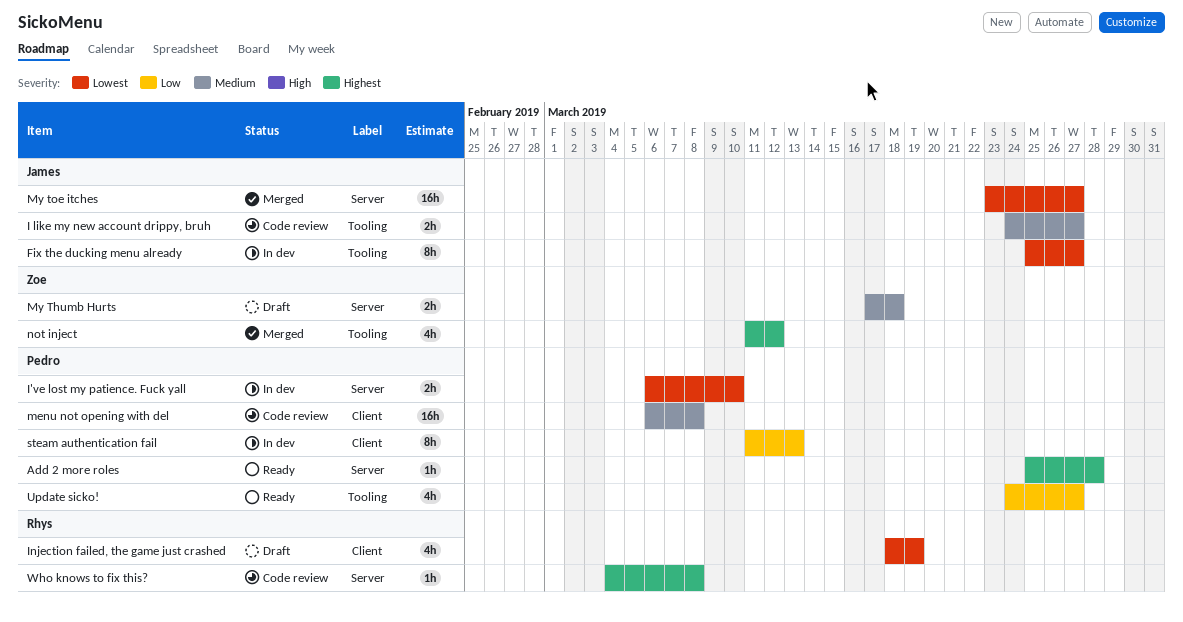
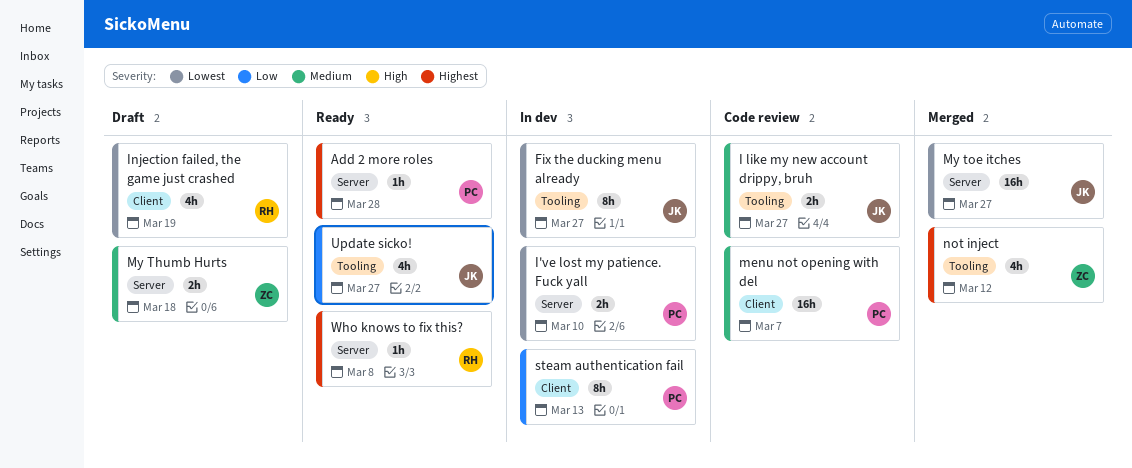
menu not opening with del, due: Mar 8 -> Mar 7
Update sicko!, owner: Pedro -> James
Who knows to fix this?, status: Code review -> Ready

